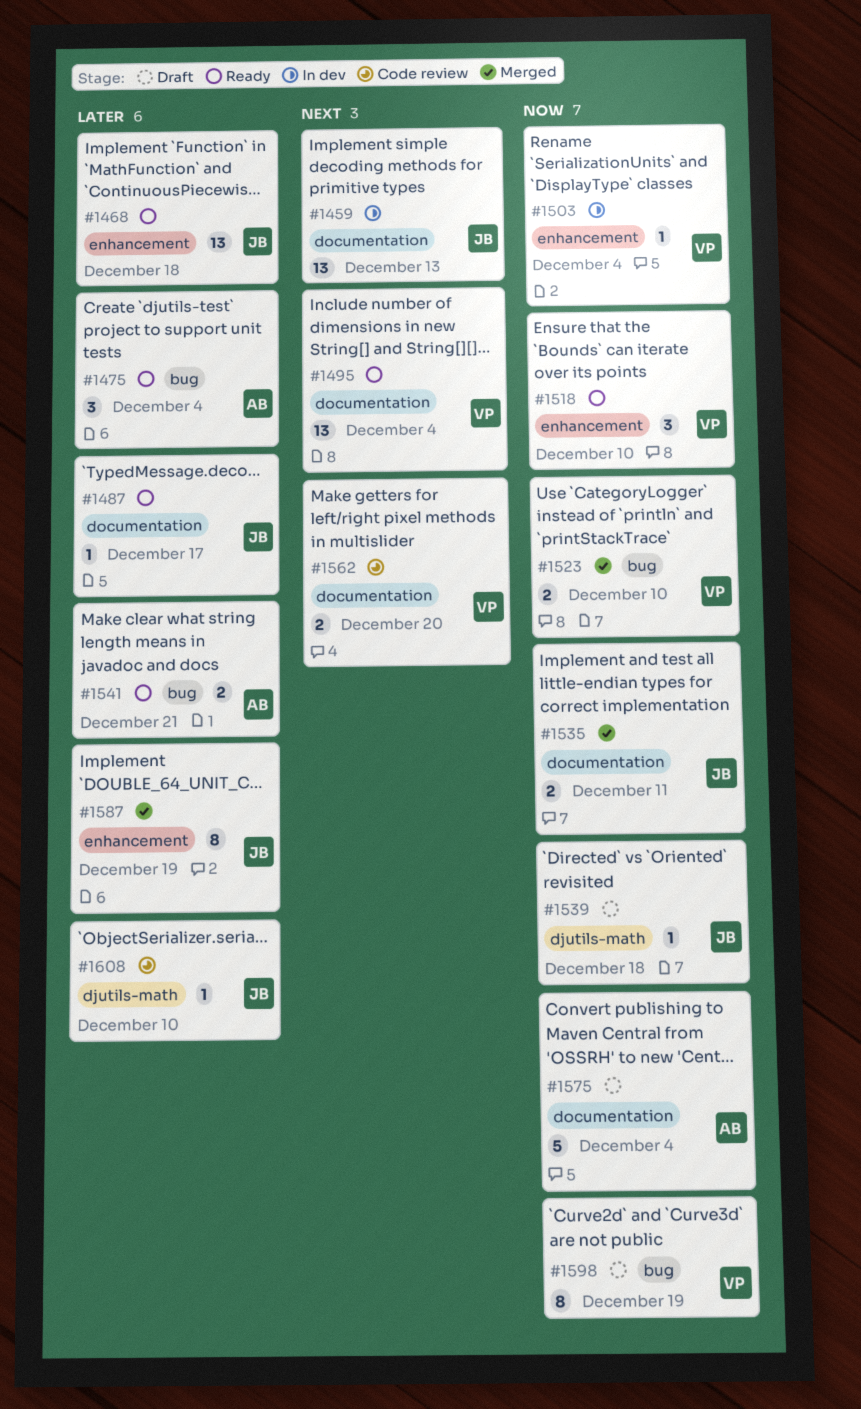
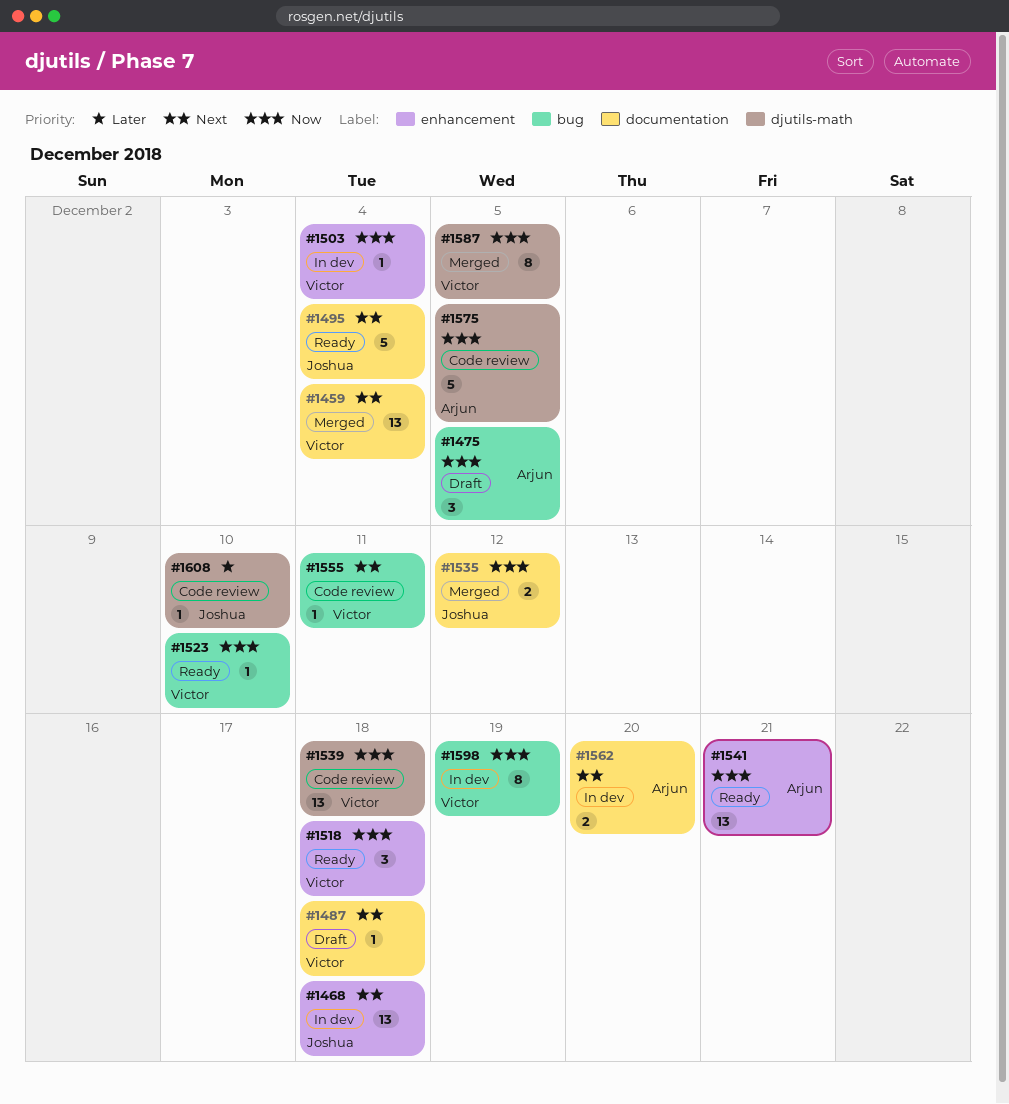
#1459, status: In dev -> Merged
#1459, owner: Joshua -> Victor
#1459, due: Dec 13 -> Dec 4
#1468, status: Ready -> In dev
#1468, priority: Later -> Next
#1475, status: Ready -> Draft
#1475, priority: Later -> Now
#1475, due: Dec 4 -> Dec 5
#1487, status: Ready -> Draft
#1487, owner: Joshua -> Victor
#1487, priority: Later -> Next
#1487, due: Dec 17 -> Dec 18
#1495, owner: Victor -> Joshua
#1495, estimate: 13 -> 5
#1518, due: Dec 10 -> Dec 18
#1523, status: Merged -> Ready
#1523, estimate: 2 -> 1
#1535, due: Dec 11 -> Dec 12
#1539, status: Draft -> Code review
#1539, owner: Joshua -> Victor
#1539, estimate: 1 -> 13
#1541, priority: Later -> Now
#1541, label: bug -> enhancement
#1541, estimate: 2 -> 13
#1555: none -> present
#1562, status: Code review -> In dev
#1562, owner: Victor -> Arjun
#1575, status: Draft -> Code review
#1575, label: documentation -> djutils-math
#1575, due: Dec 4 -> Dec 5
#1587, owner: Joshua -> Victor
#1587, priority: Later -> Now
#1587, label: enhancement -> djutils-math
#1587, due: Dec 19 -> Dec 5
#1598, status: Draft -> In dev

